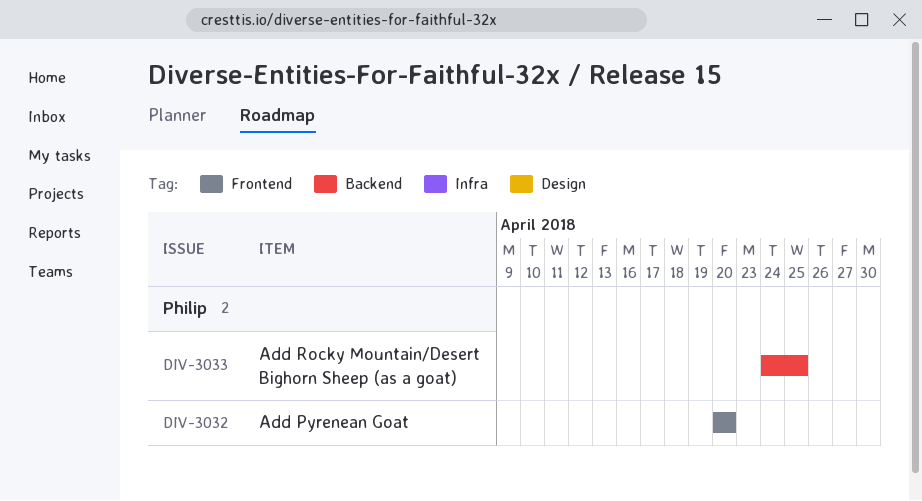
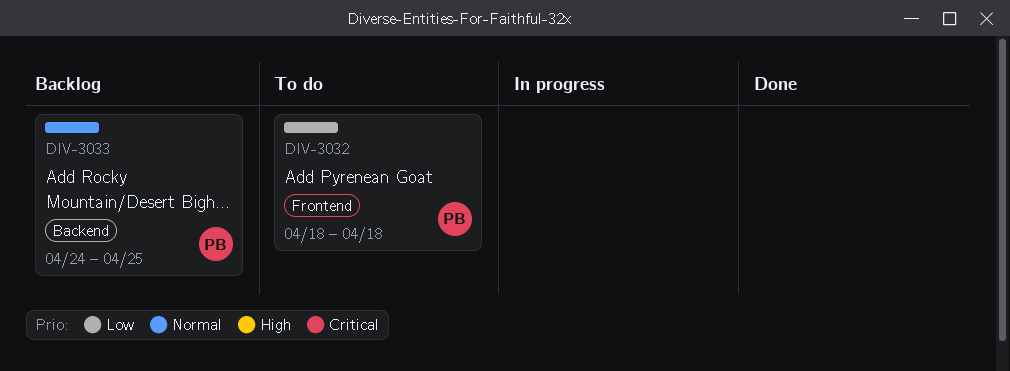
DIV-3032, start: Apr 20 -> Apr 18
DIV-3032, due: Apr 20 -> Apr 18

